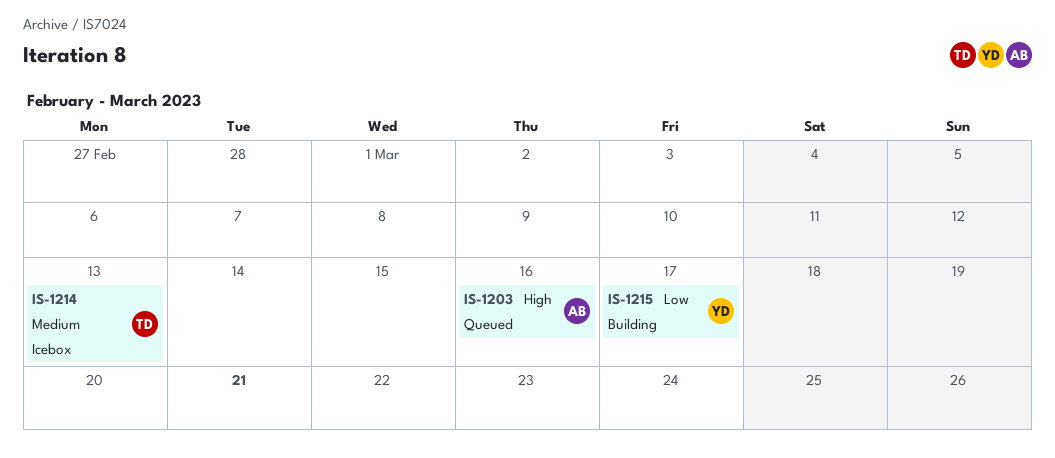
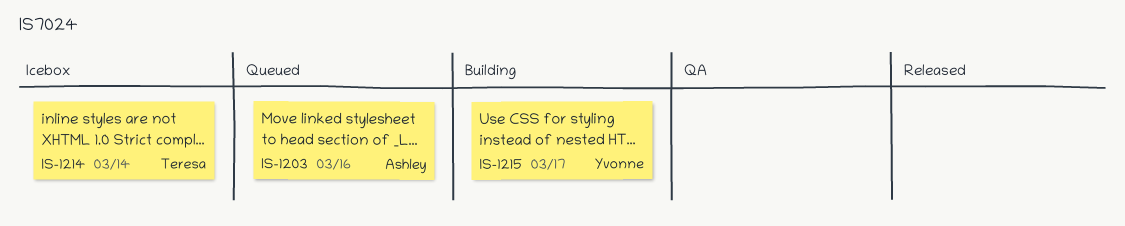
IS-1214, due: Mar 13 -> Mar 14

